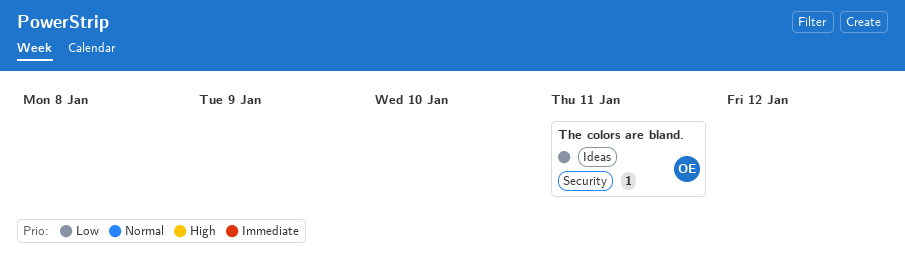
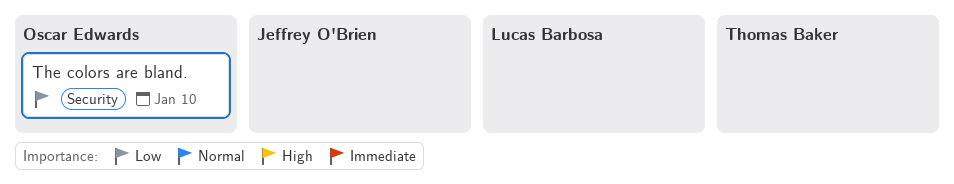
The colors are bland., due: Jan 11 -> Jan 10

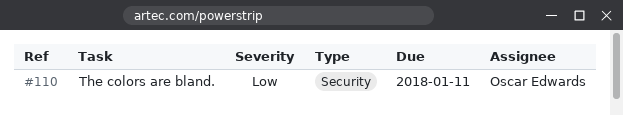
The colors are bland., due: Jan 10 -> Jan 11

